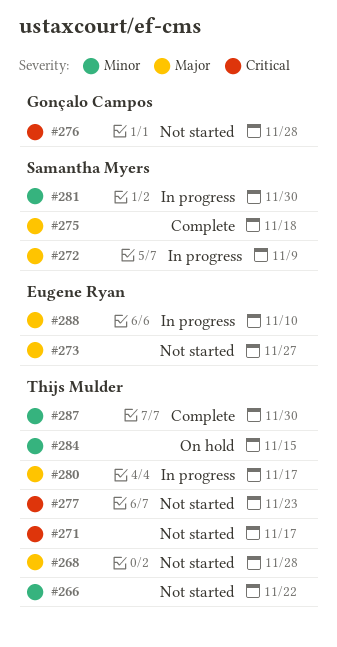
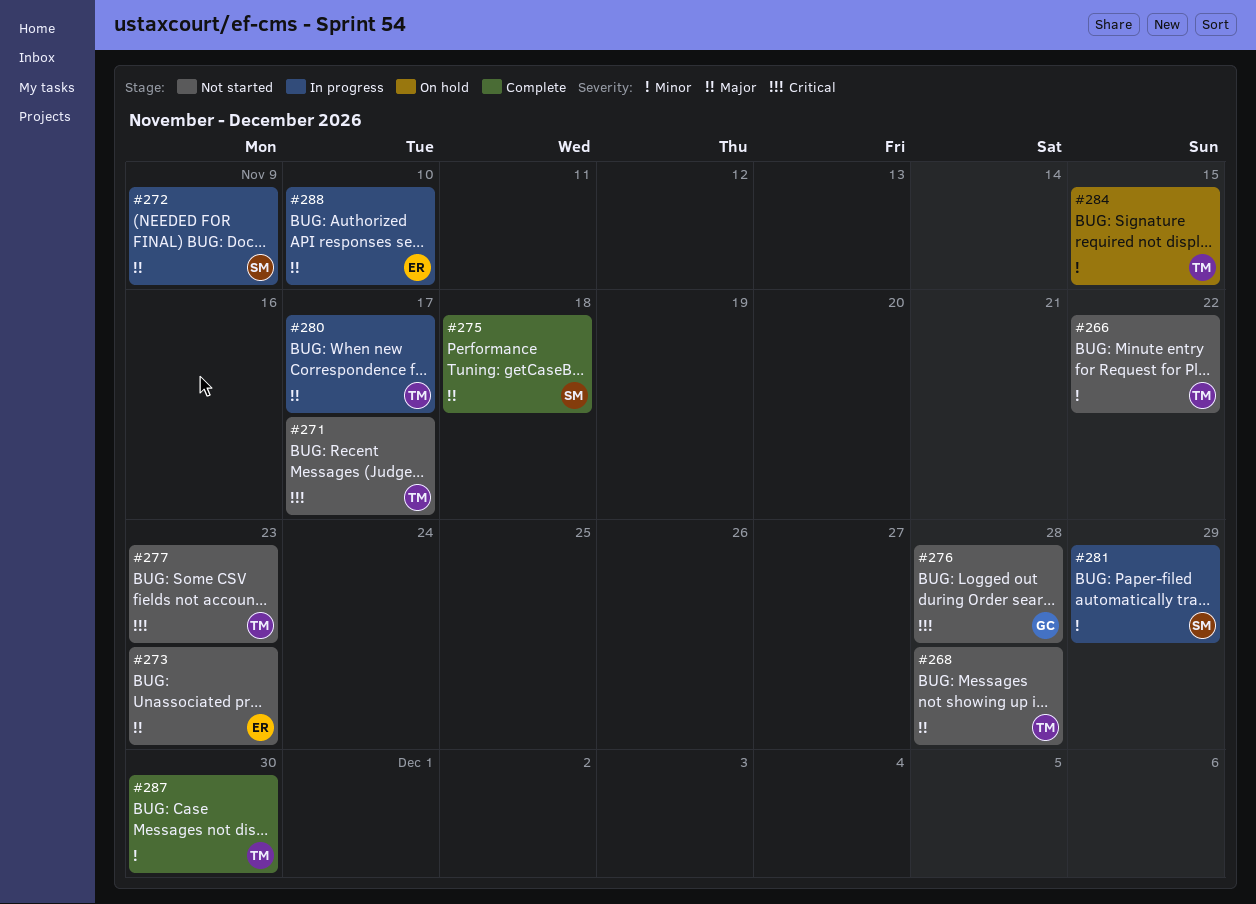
#273, due: Nov 27 -> Nov 23
#281, due: Nov 30 -> Nov 29

